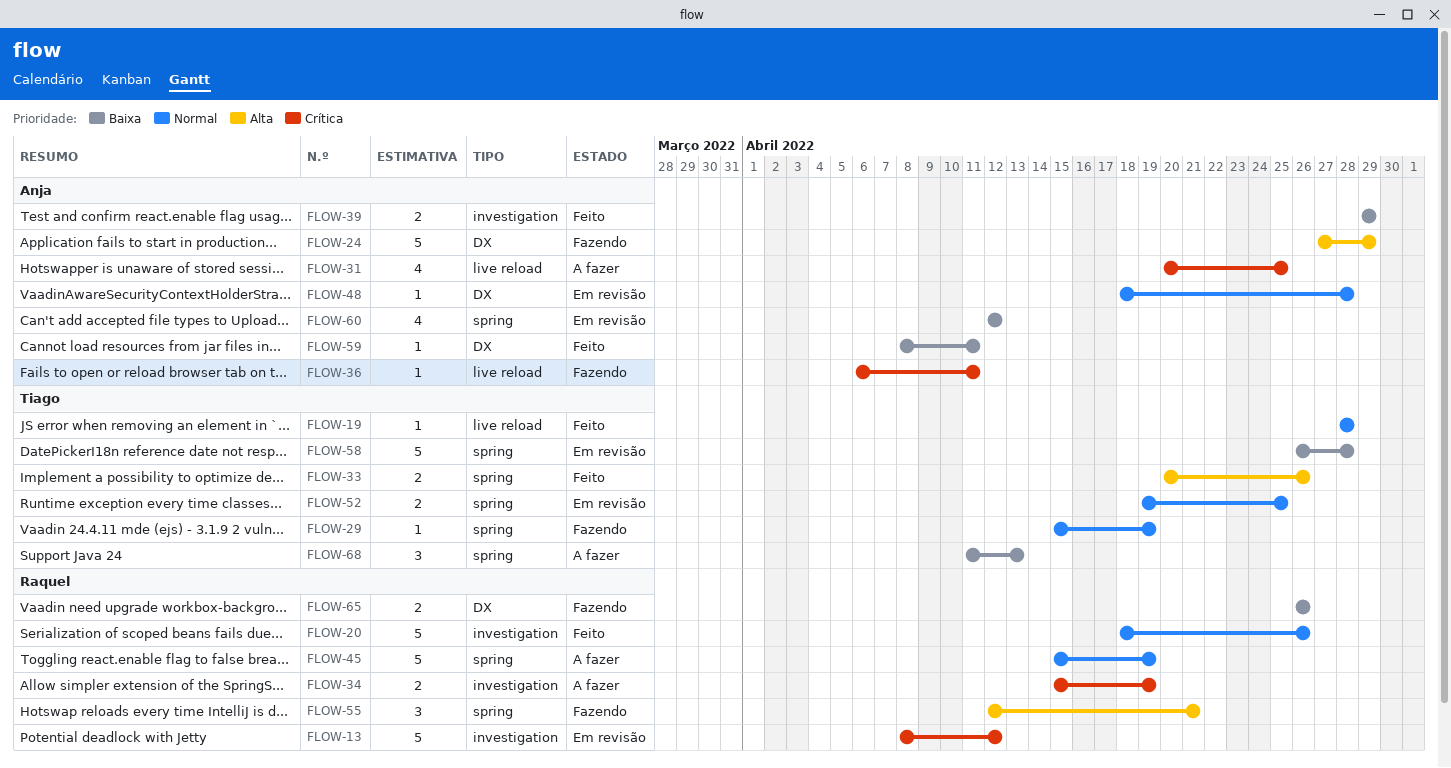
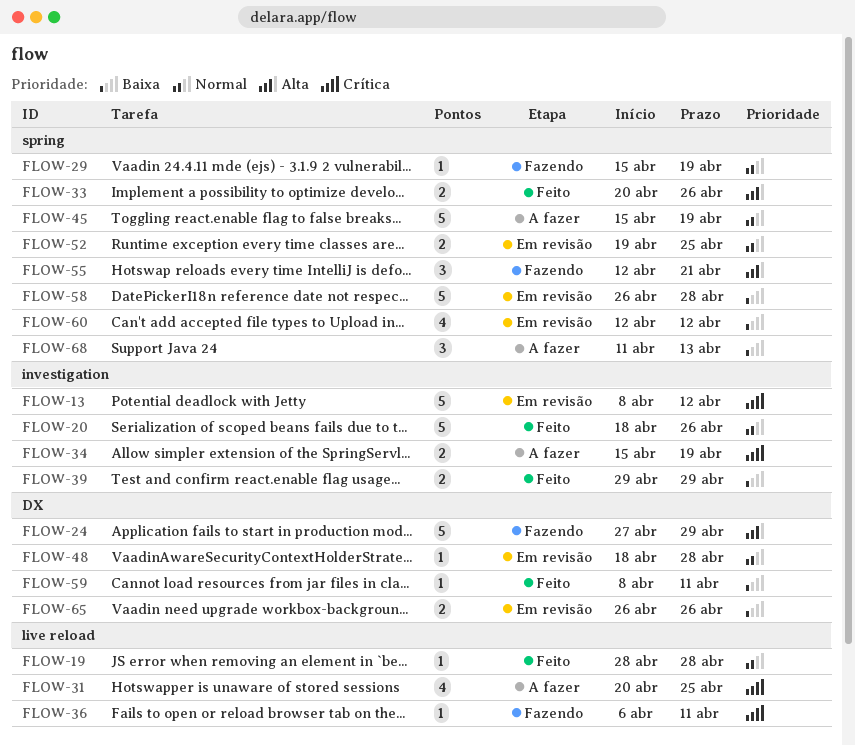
FLOW-65, status: Fazendo -> Em revisão

